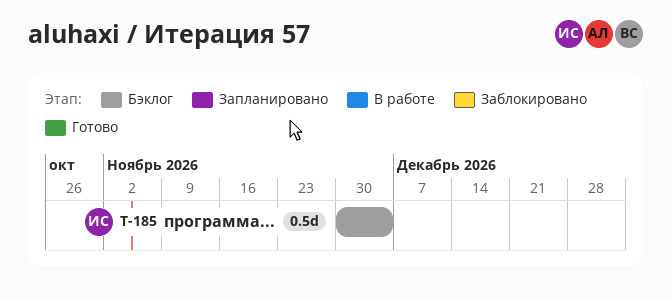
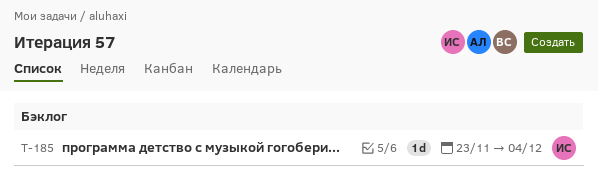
T-185, estimate: 0.5d -> 1d
T-185, start: Nov 30 -> Nov 23

